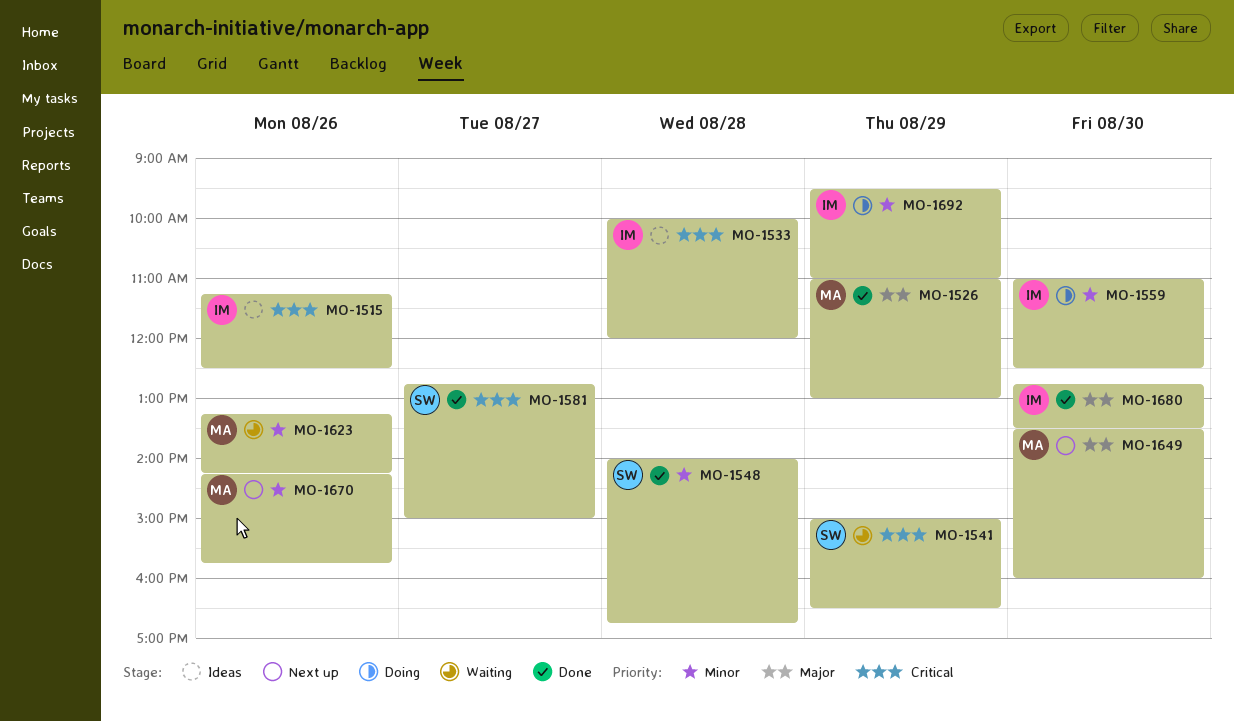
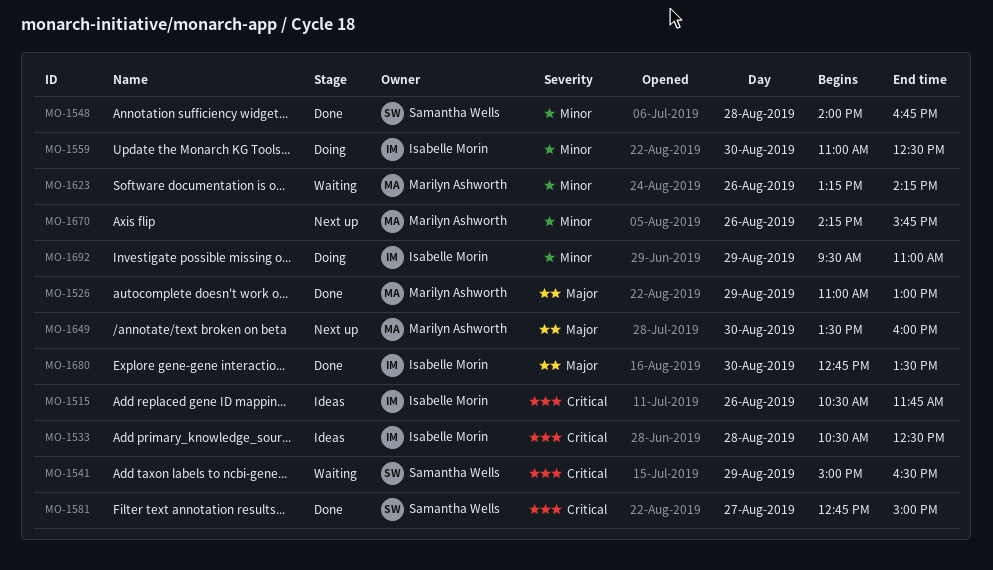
MO-1515, begins: 11:15 -> 10:30
MO-1515, ends: 12:30 -> 11:45
MO-1533, begins: 10:00 -> 10:30
MO-1533, ends: 12:00 -> 12:30

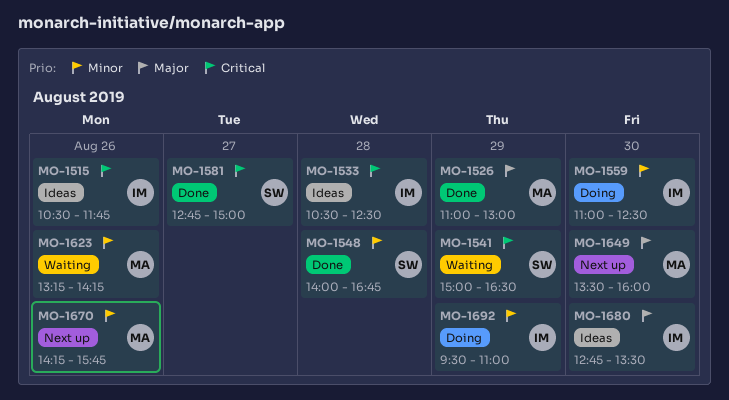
MO-1680, status: Done -> Ideas

